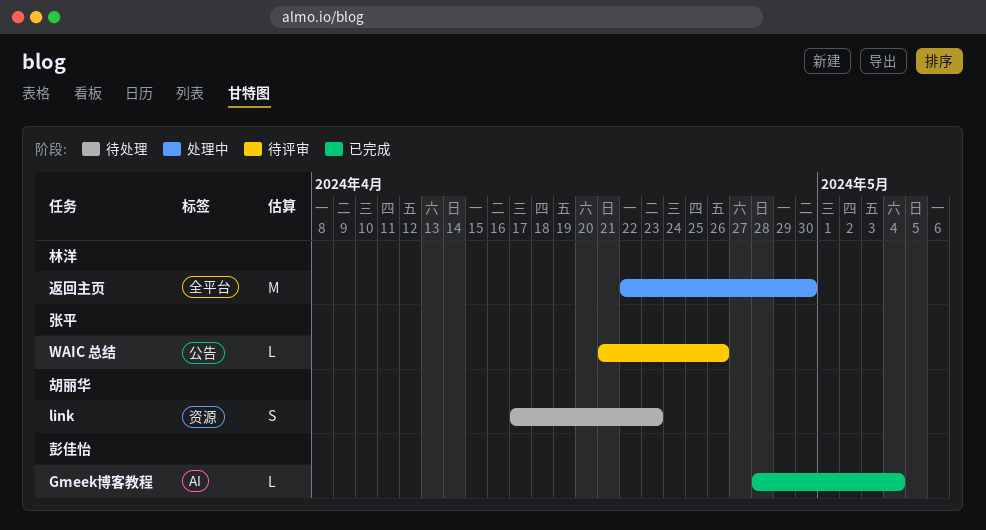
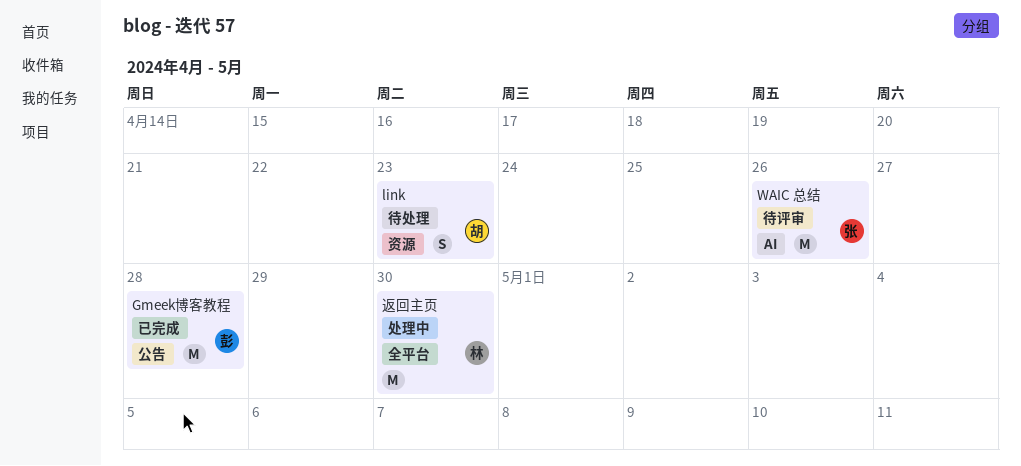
Gmeek博客教程, label: AI -> 公告
Gmeek博客教程, estimate: L -> M
Gmeek博客教程, due: May 4 -> Apr 28
WAIC 总结, label: 公告 -> AI
WAIC 总结, estimate: L -> M

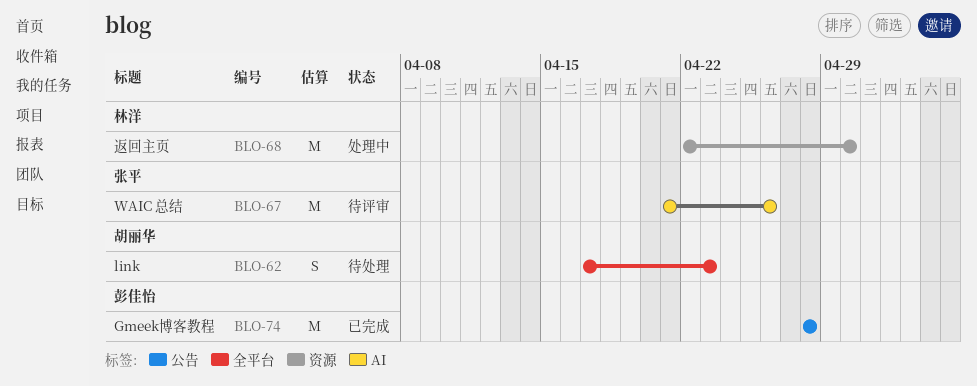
link, label: 资源 -> 全平台
返回主页, label: 全平台 -> 资源

